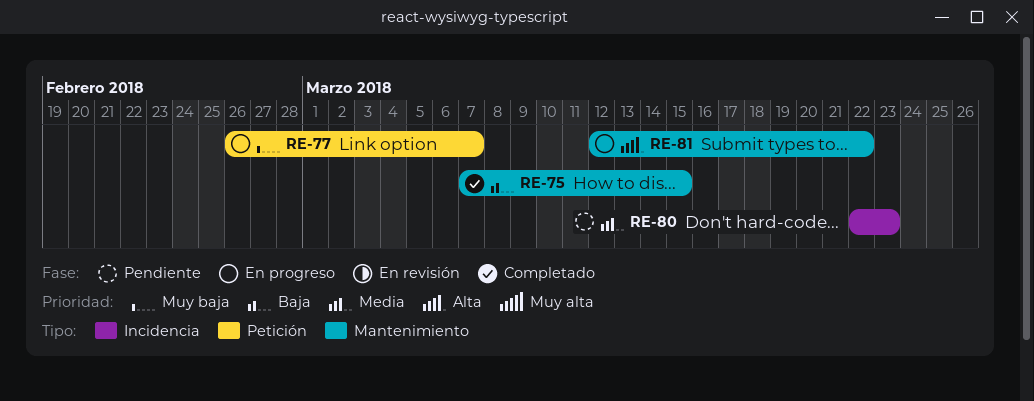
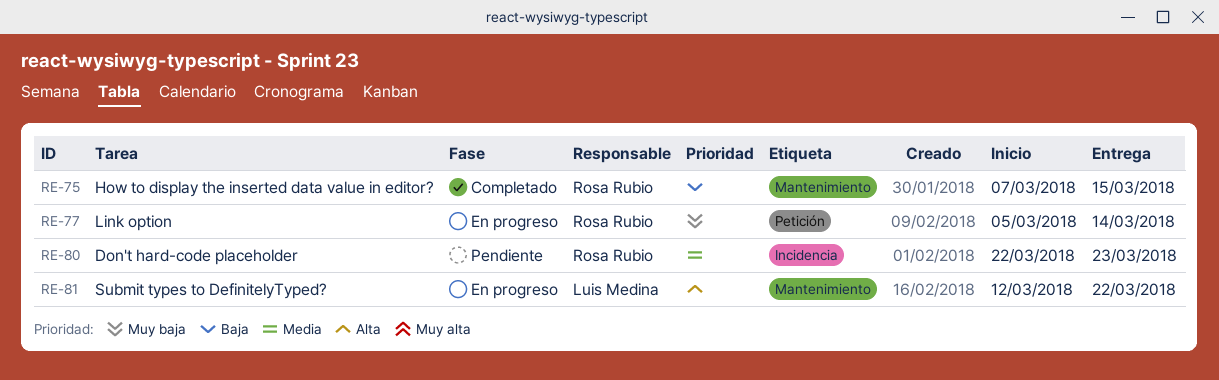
RE-77, start: Feb 26 -> Mar 5
RE-77, due: Mar 7 -> Mar 14

